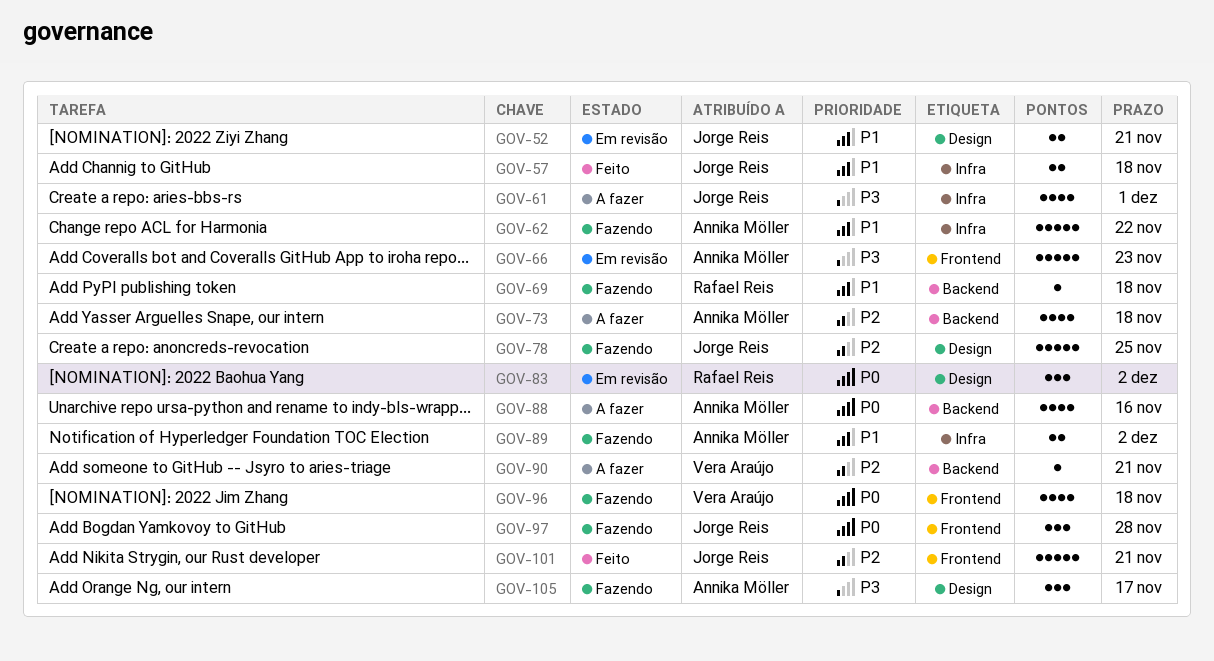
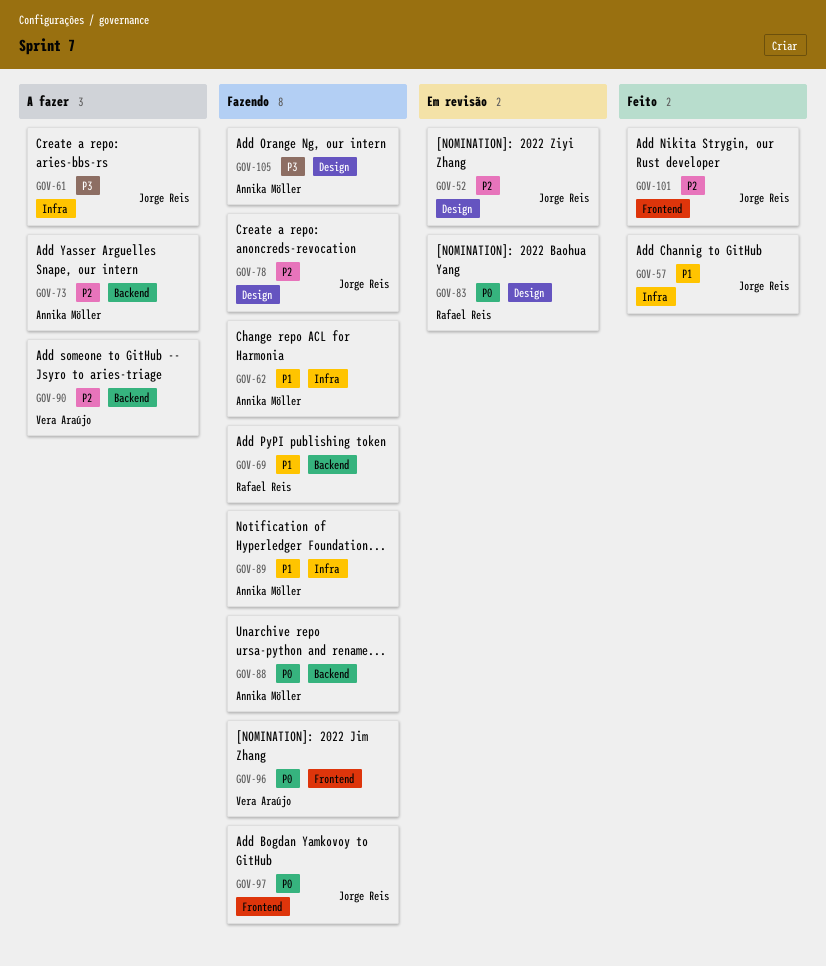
GOV-52, priority: P1 -> P2
GOV-66: present -> none
GOV-88, status: A fazer -> Fazendo

